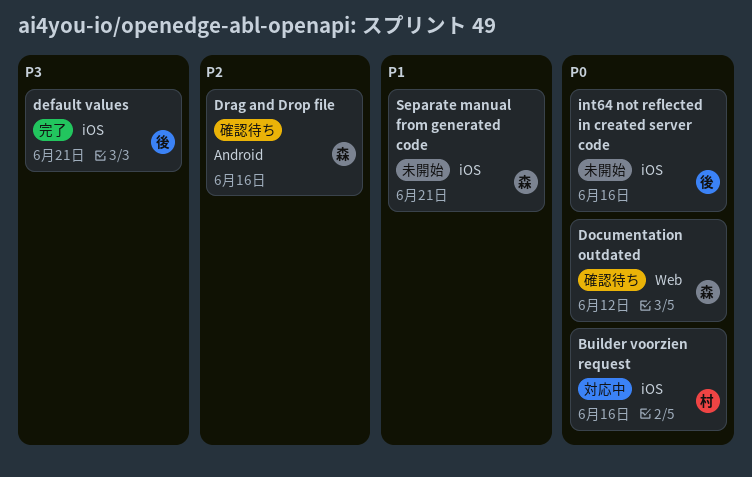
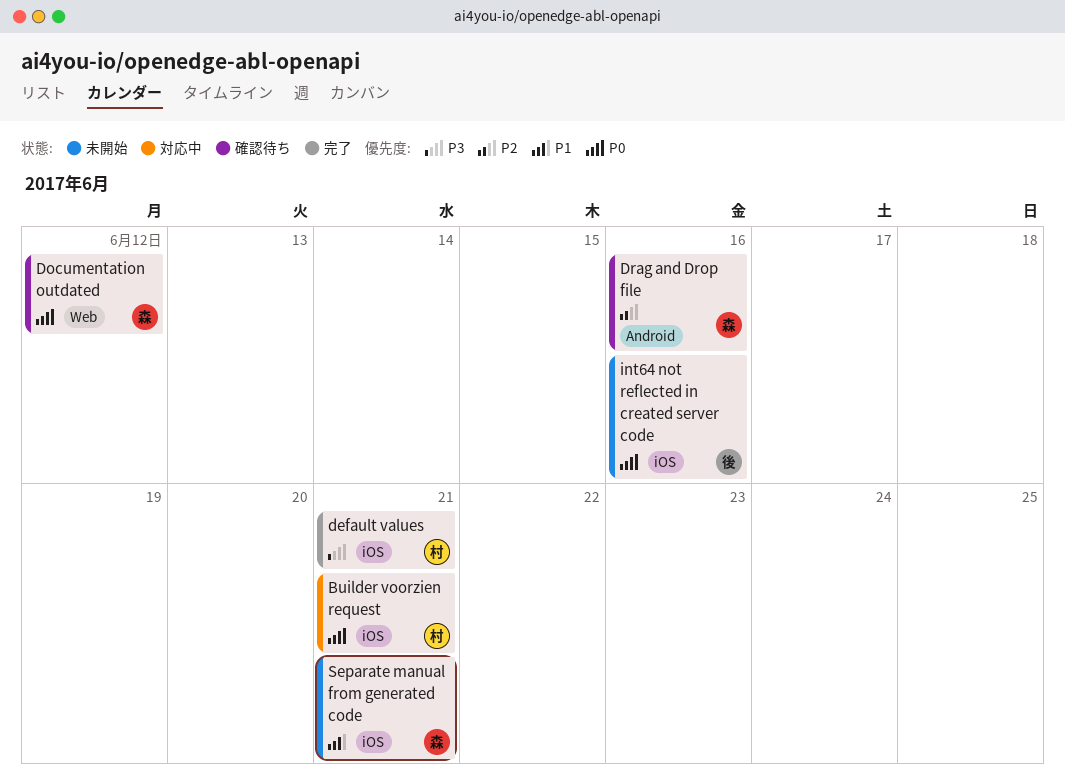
Builder voorzien request, due: Jun 16 -> Jun 21
default values, owner: 後 -> 村

